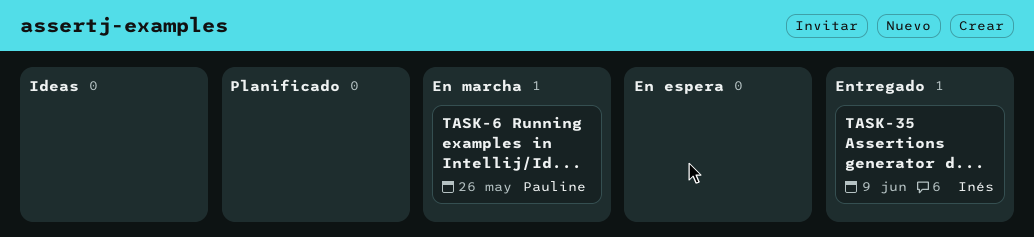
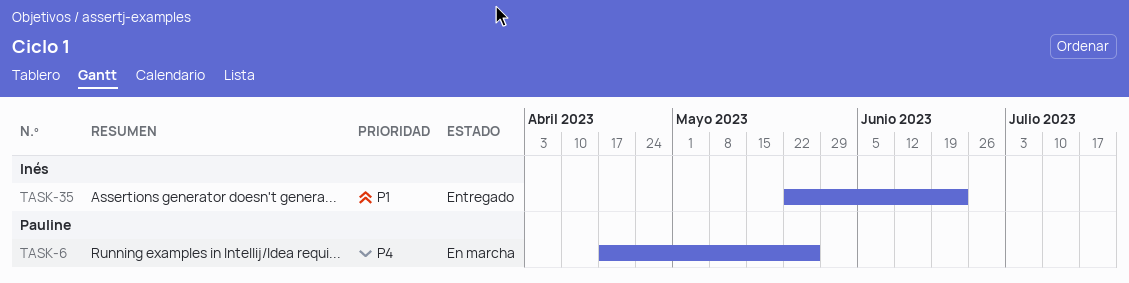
TASK-35, due: Jun 9 -> Jun 23

